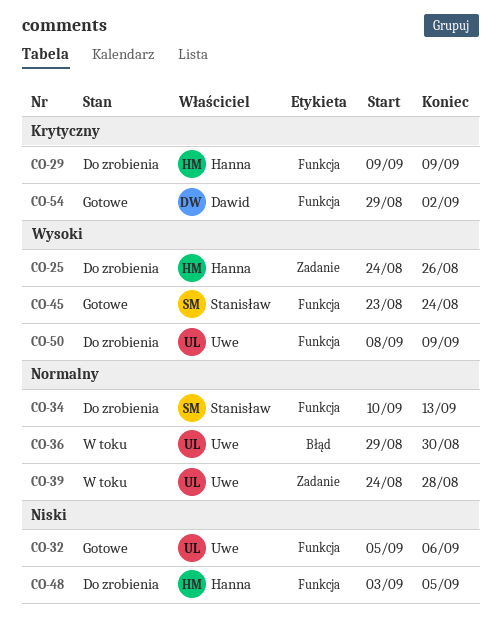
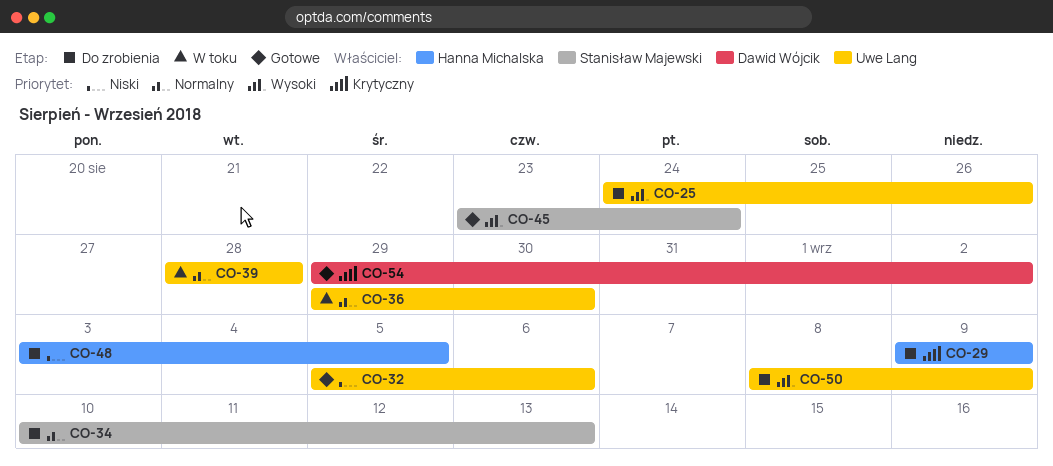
CO-25, owner: Hanna Michalska -> Uwe Lang
CO-39, start: Aug 24 -> Aug 28

